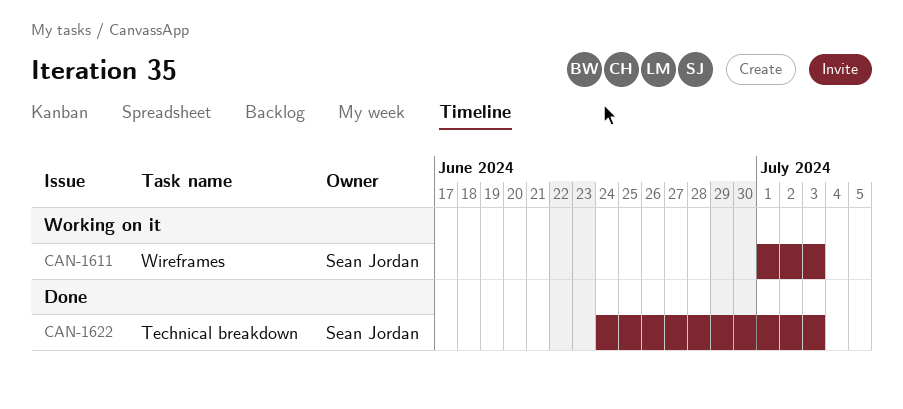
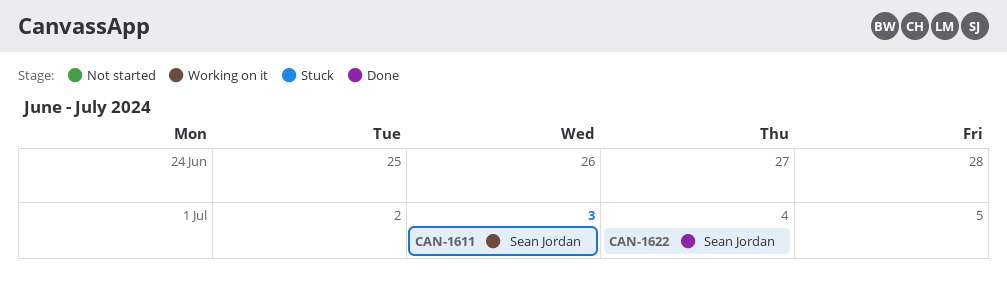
CAN-1622, due: Jul 3 -> Jul 4

